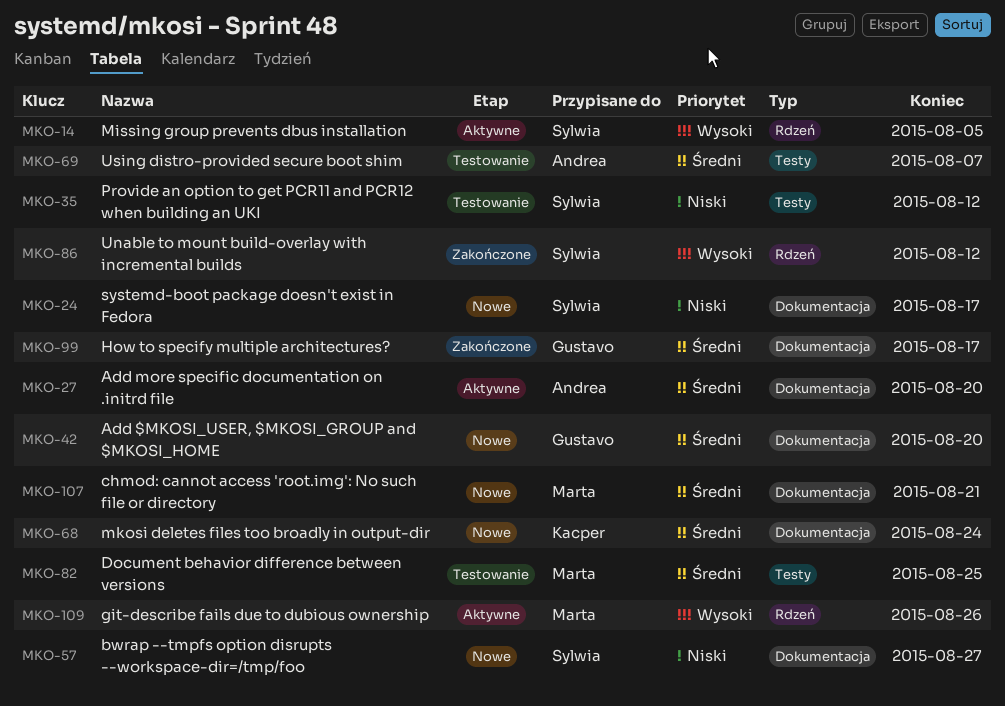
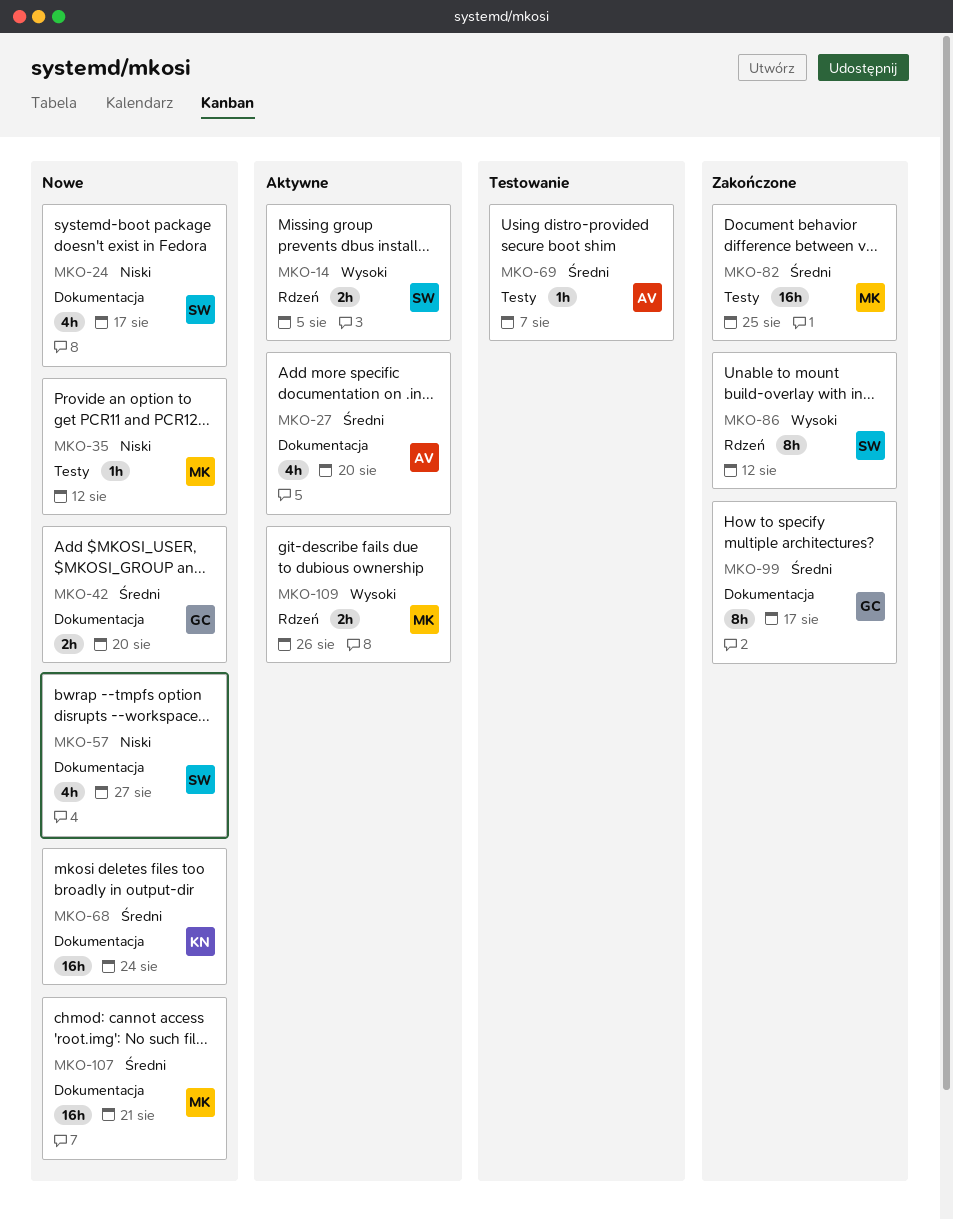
MKO-35, status: Testowanie -> Nowe
MKO-35, owner: Sylwia -> Marta
MKO-82, status: Testowanie -> Zakończone

